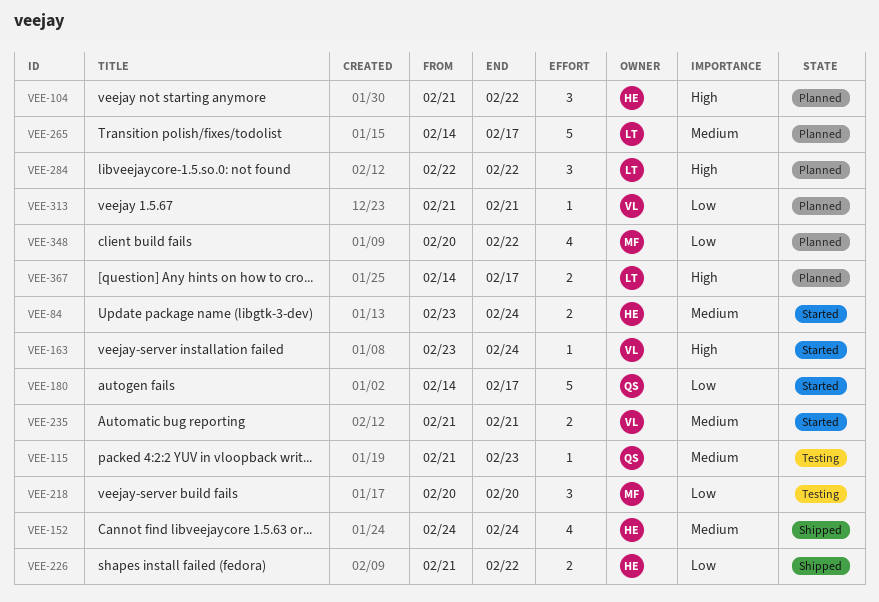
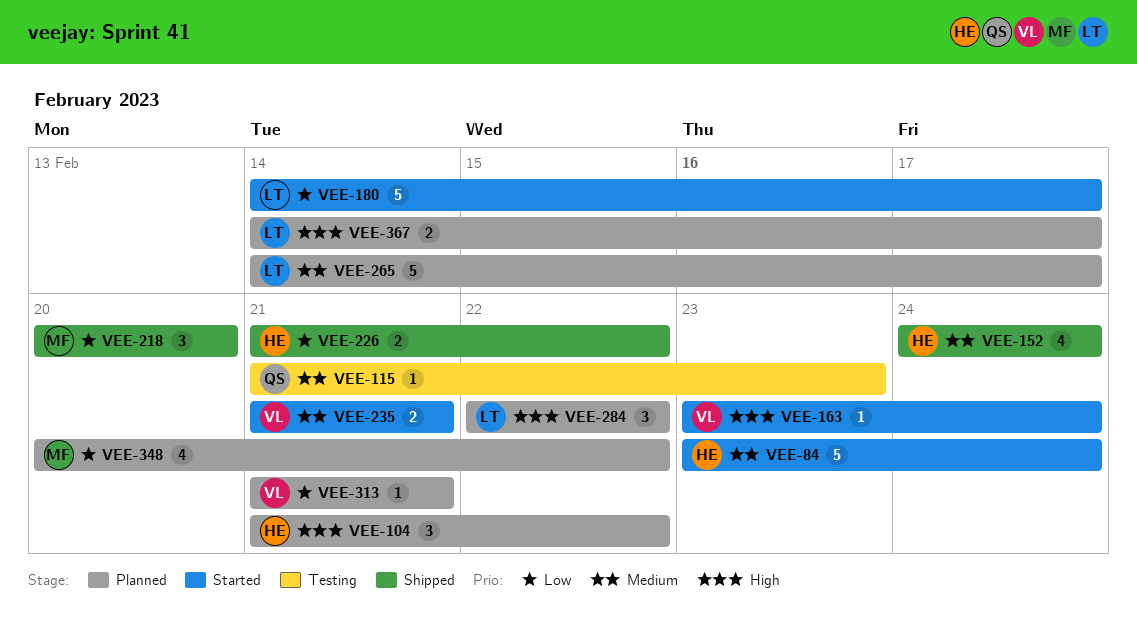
VEE-84, estimate: 2 -> 5
VEE-180, owner: QS -> LT
VEE-218, status: Testing -> Shipped

